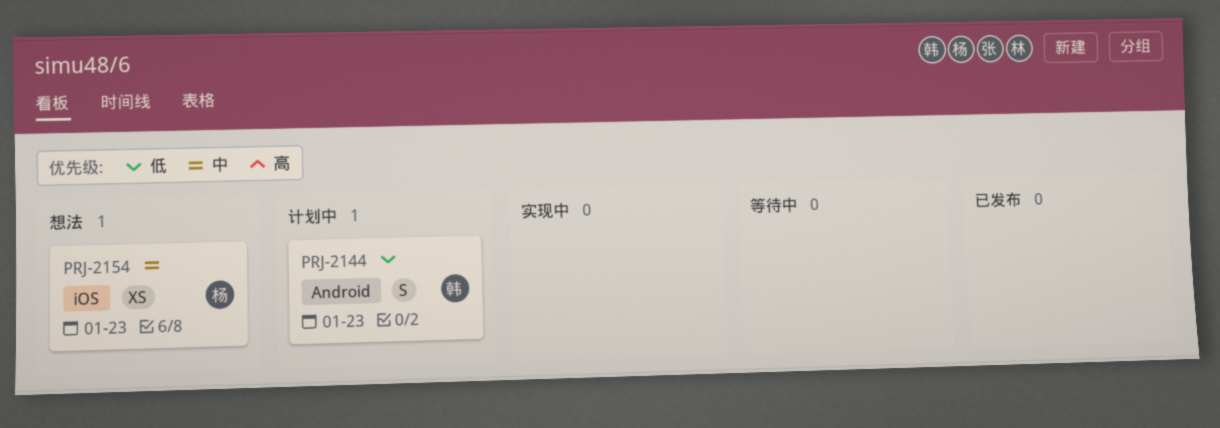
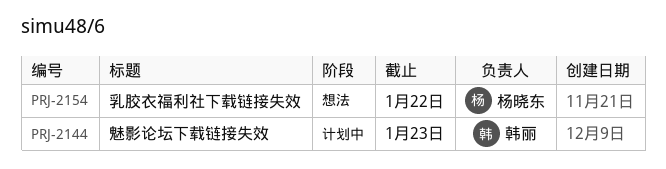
PRJ-2154, due: Jan 23 -> Jan 22

